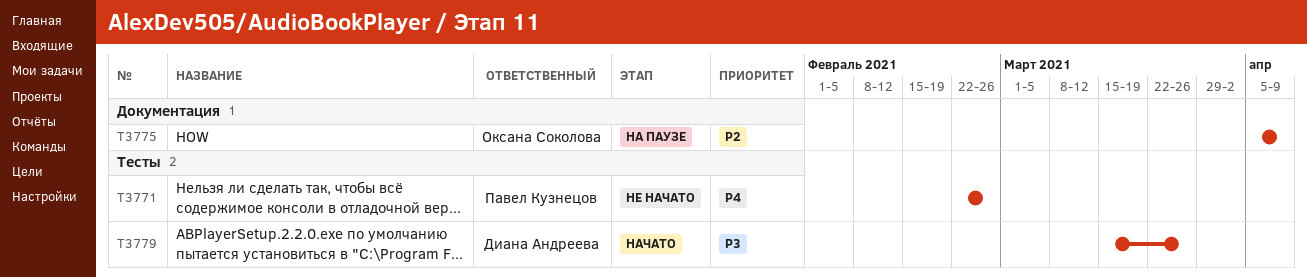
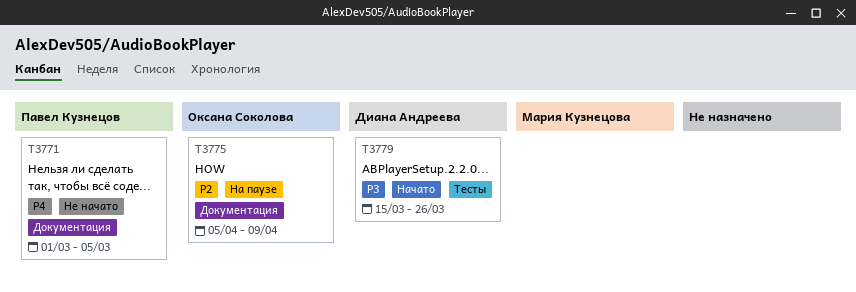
T3771, label: Тесты -> Документация
T3771, start: Feb 22 -> Mar 1
T3771, due: Feb 26 -> Mar 5

